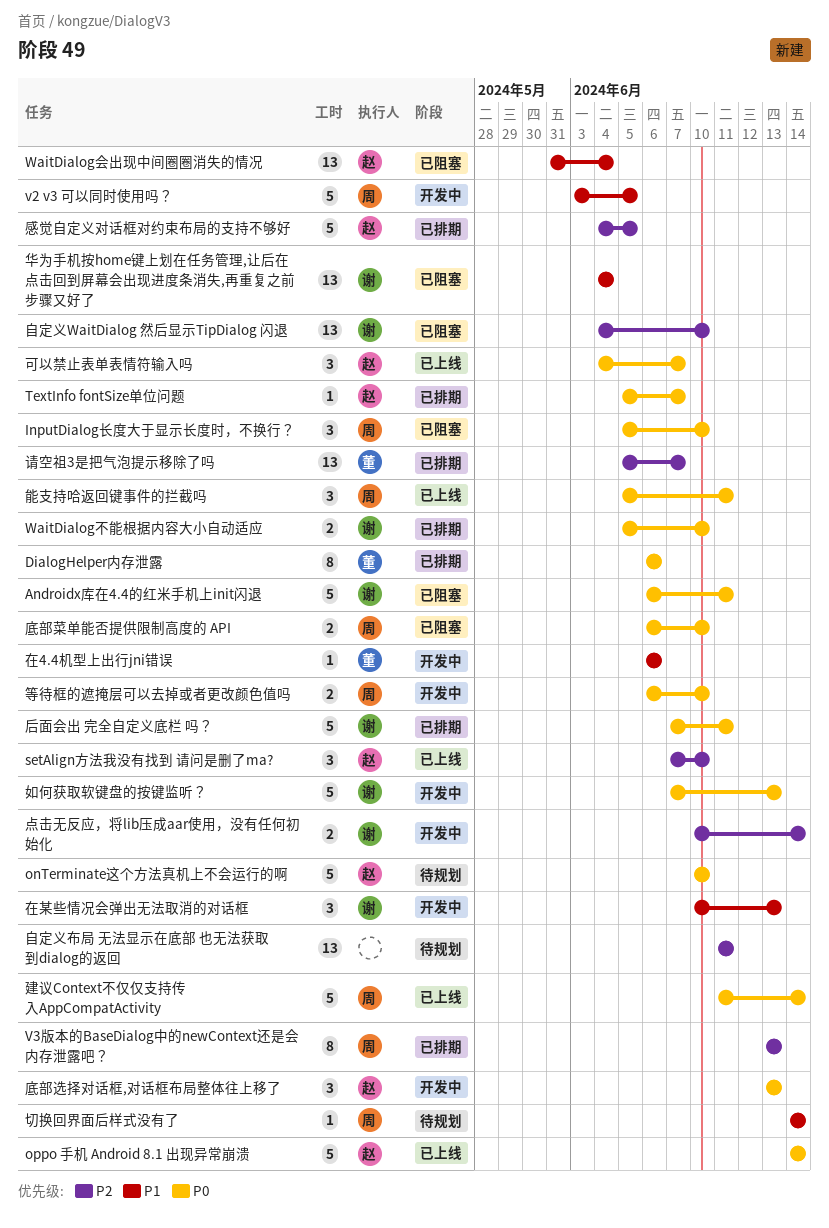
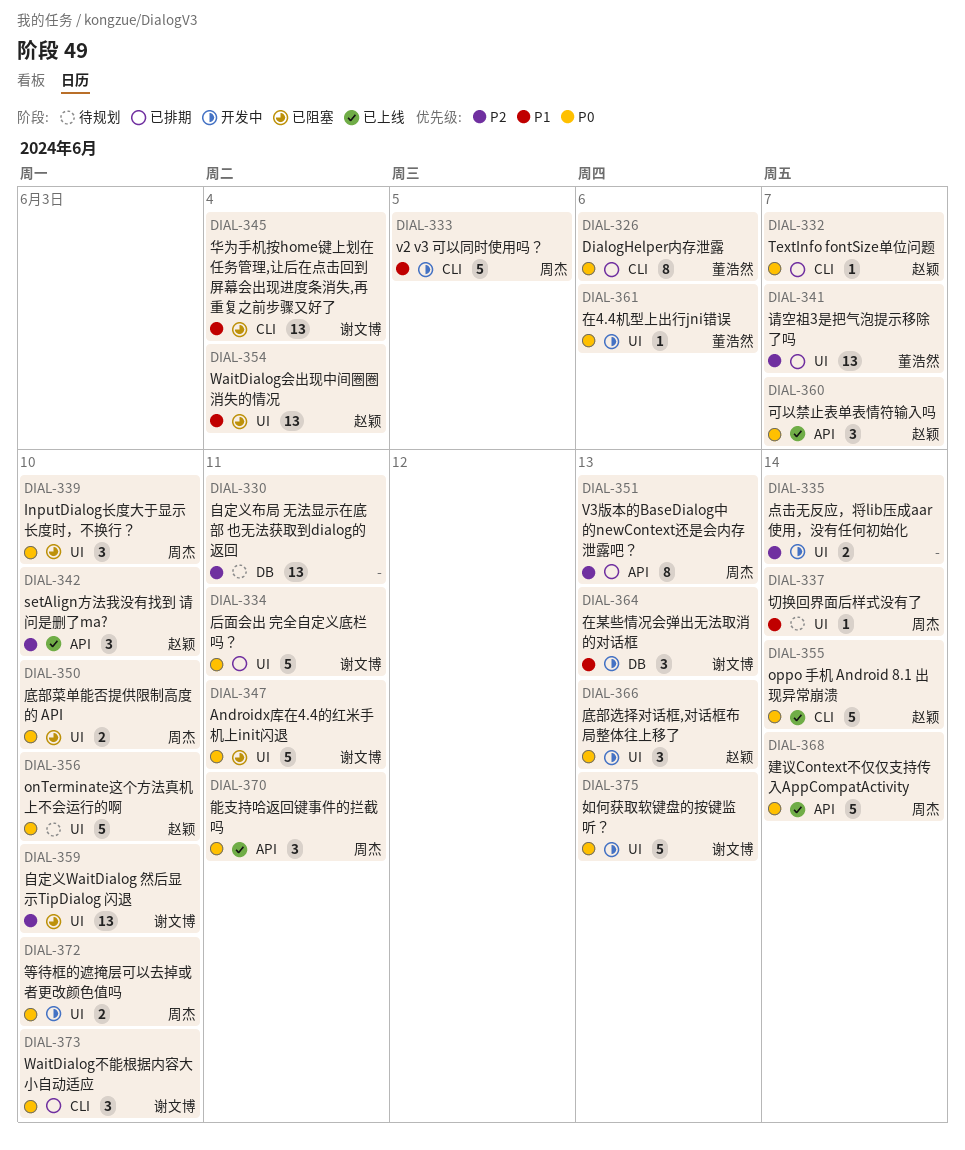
WaitDialog不能根据内容大小自动适应, estimate: 2 -> 3
在4.4机型上出行jni错误, priority: P1 -> P0
感觉自定义对话框对约束布局的支持不够好: present -> none
点击无反应，将lib压成aar使用，没有任何初始化, owner: 谢文博 -> none

